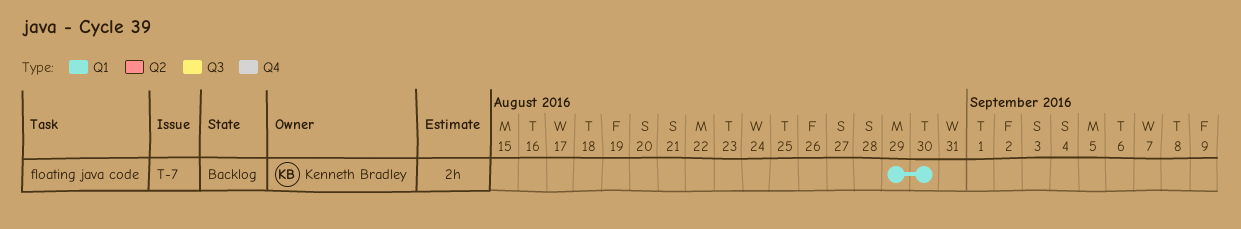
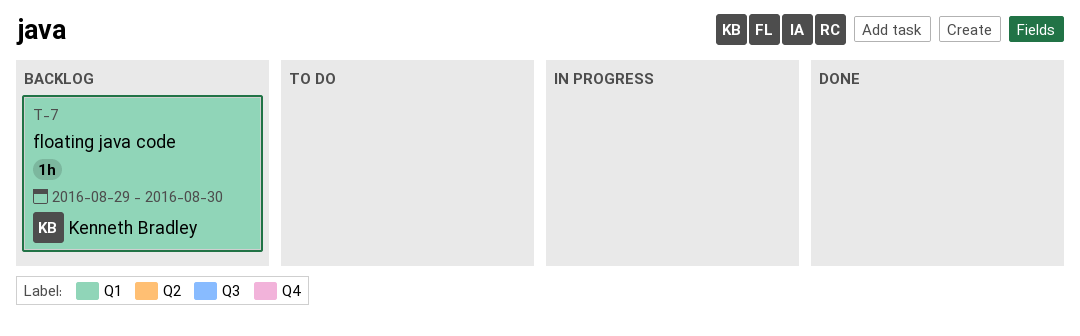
T-7, estimate: 2h -> 1h

